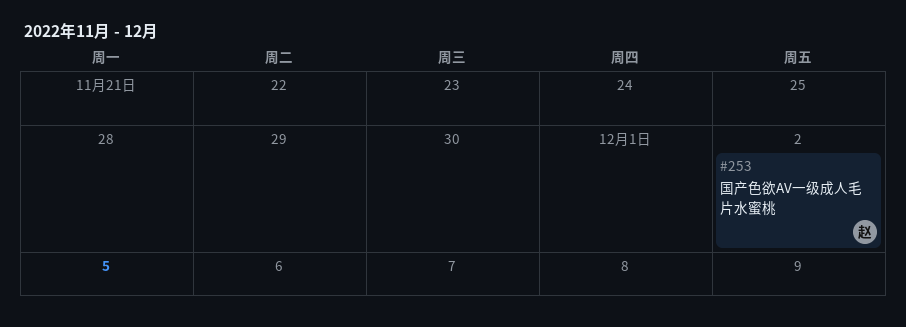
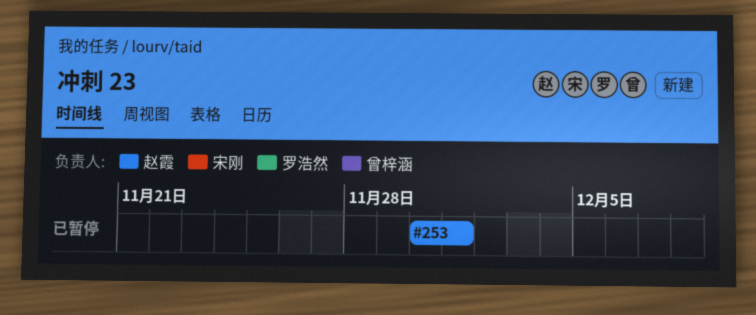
#253, due: Dec 2 -> Dec 1

